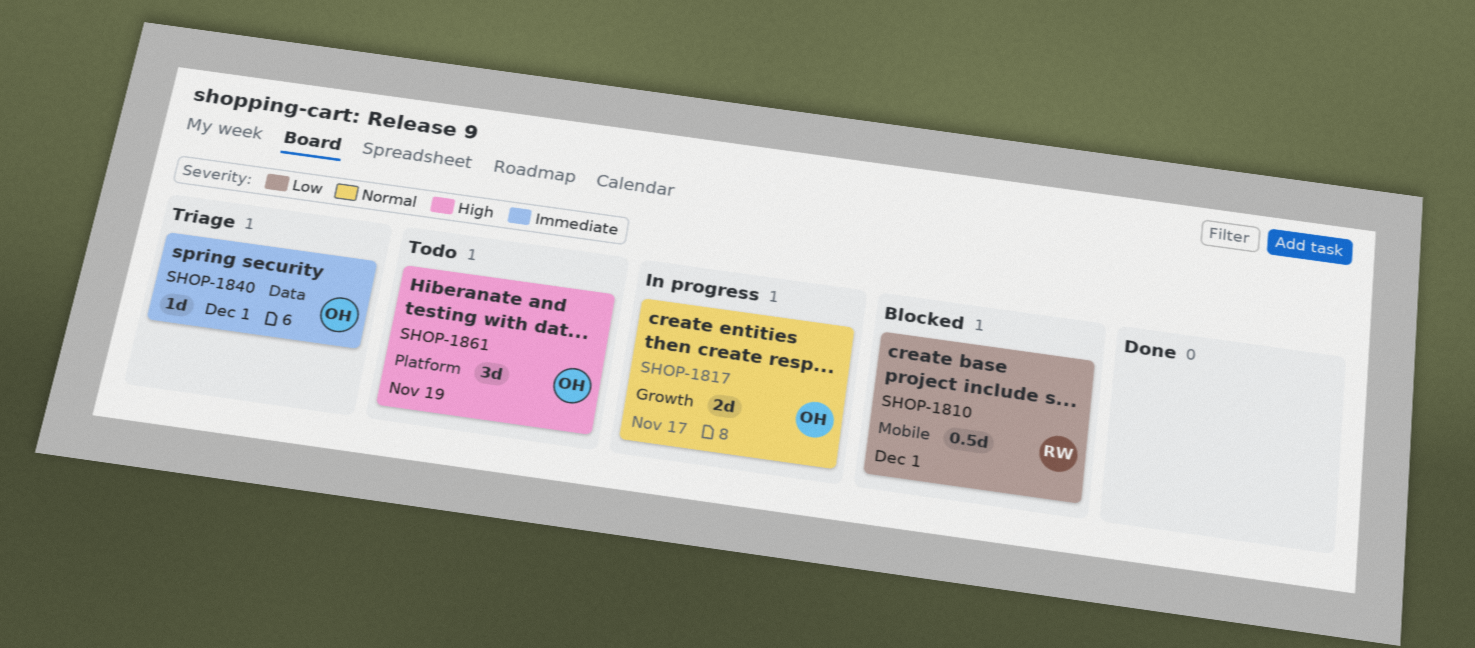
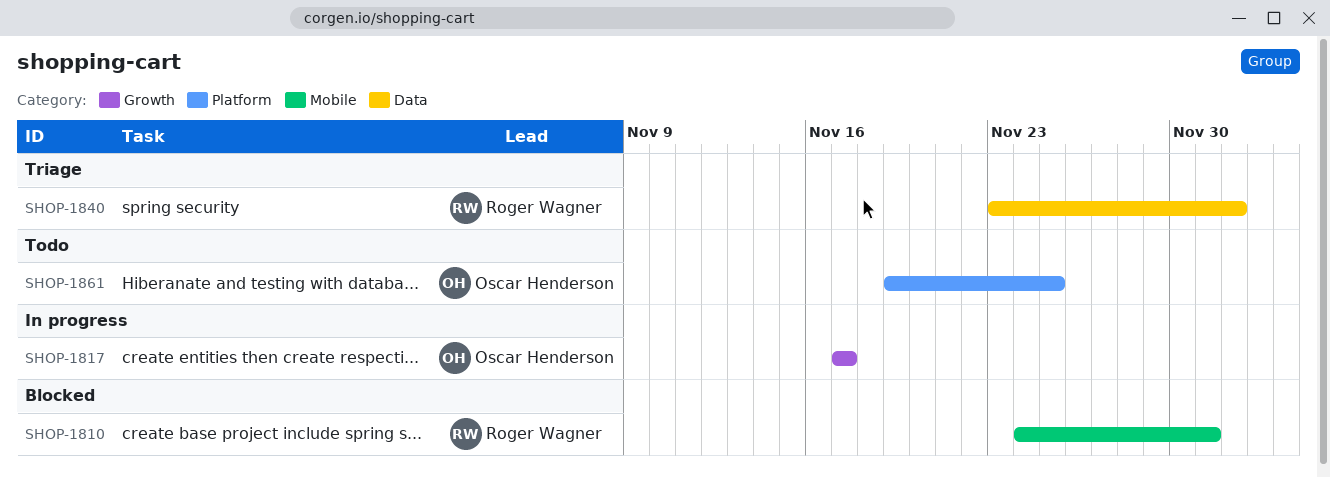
SHOP-1840, owner: Oscar Henderson -> Roger Wagner
SHOP-1840, due: Dec 1 -> Dec 2
SHOP-1861, due: Nov 19 -> Nov 25

